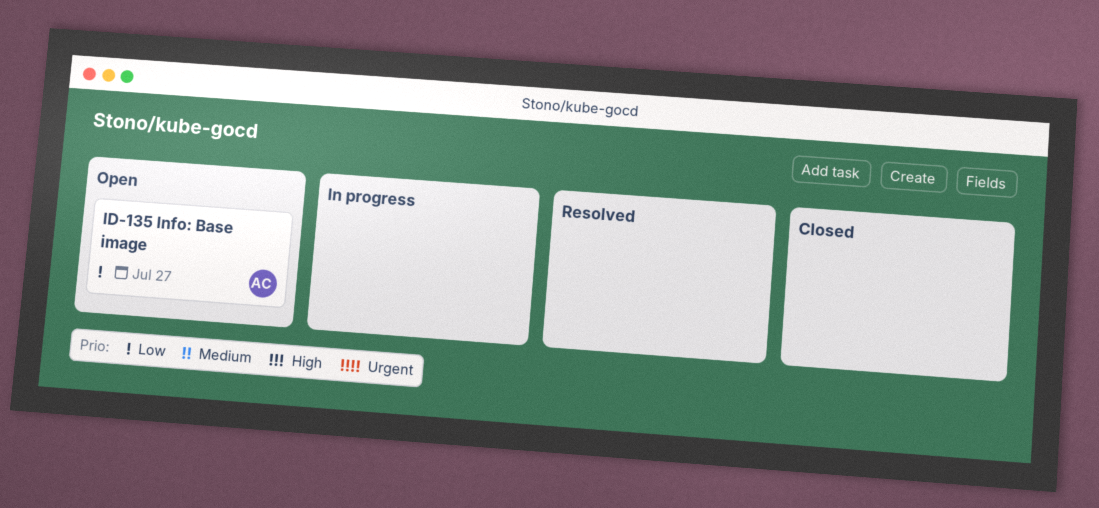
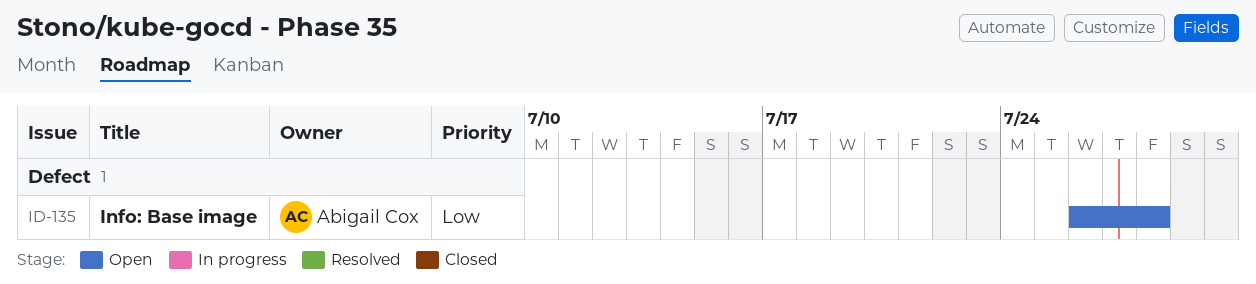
ID-135, due: Jul 27 -> Jul 28

